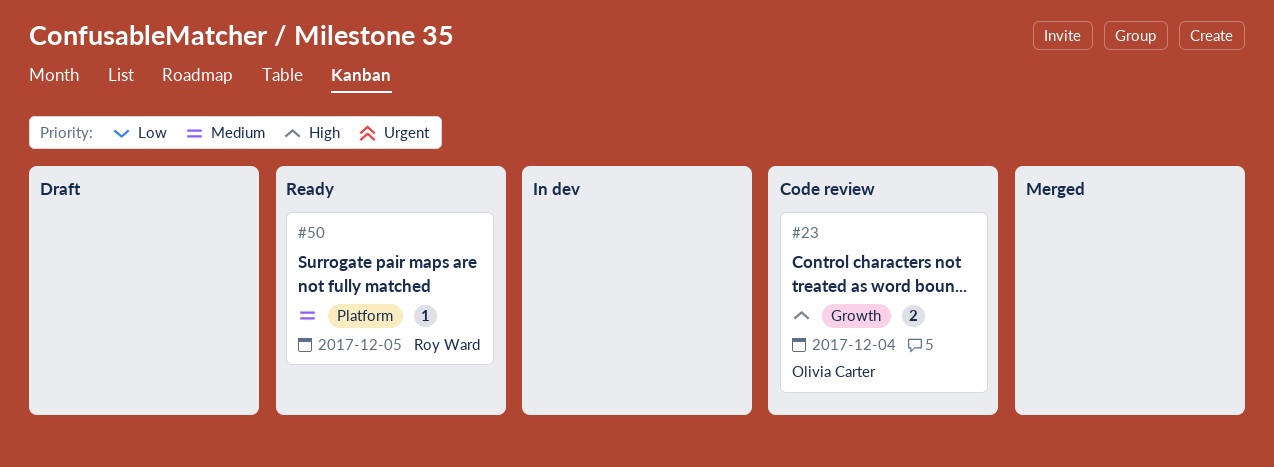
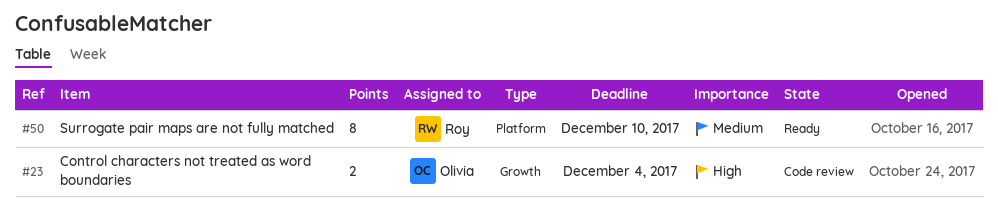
#50, estimate: 1 -> 8
#50, due: Dec 5 -> Dec 10

